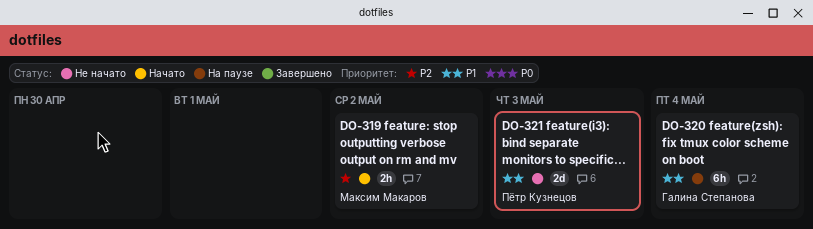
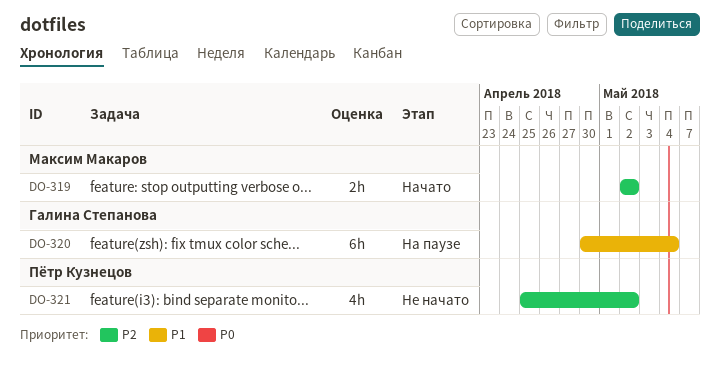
DO-321, priority: P1 -> P2
DO-321, estimate: 2d -> 4h
DO-321, due: May 3 -> May 2

